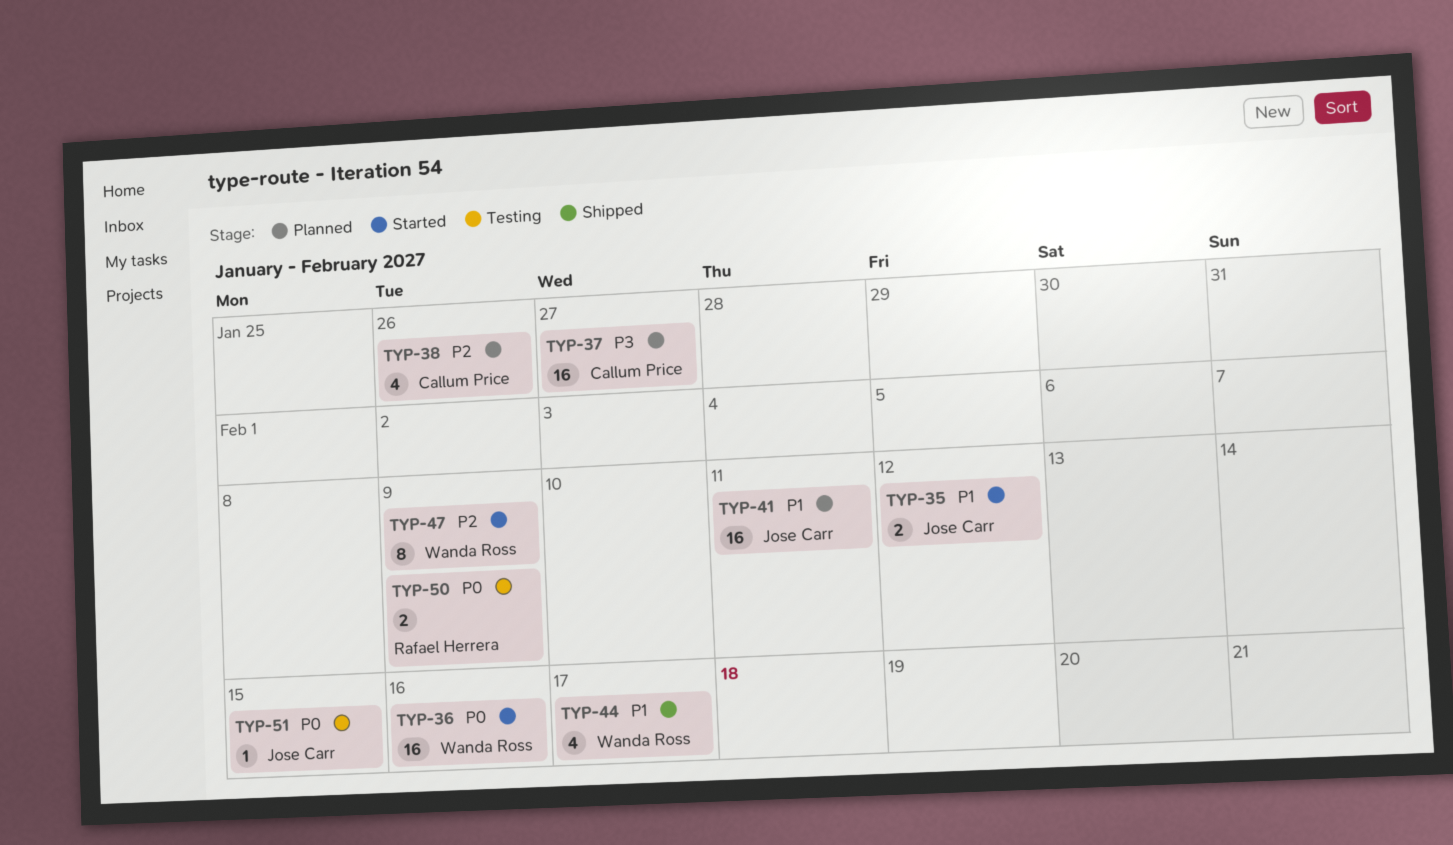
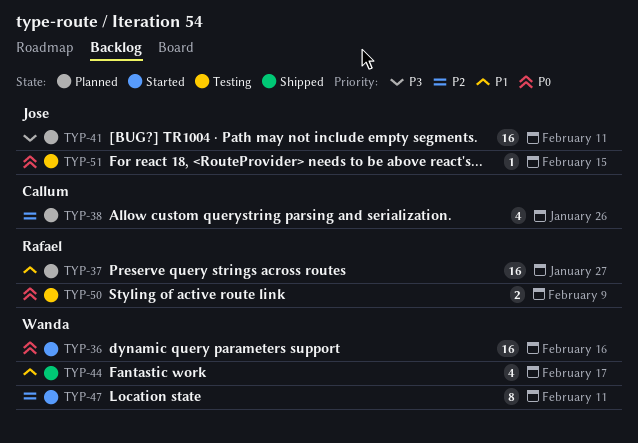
TYP-35: present -> none
TYP-37, owner: Callum Price -> Rafael Herrera
TYP-37, priority: P3 -> P1
TYP-41, priority: P1 -> P3
TYP-47, due: Feb 9 -> Feb 11

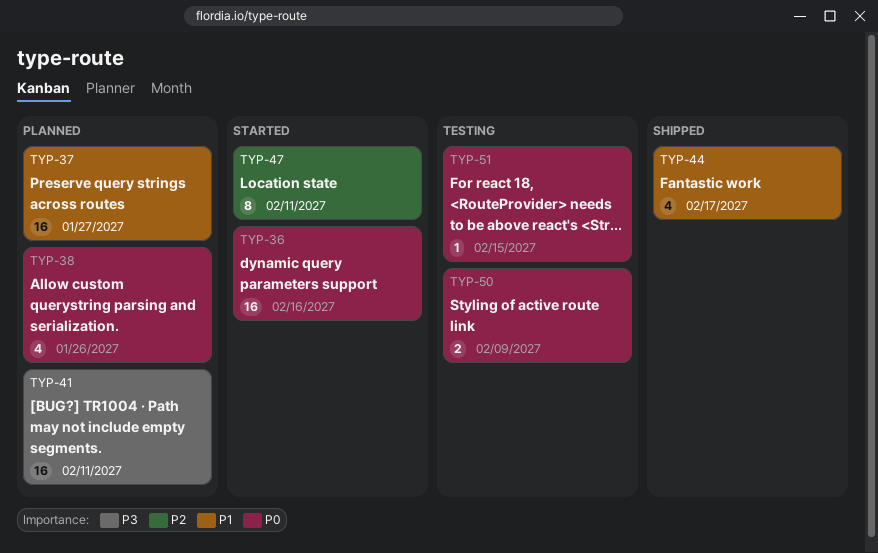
TYP-38, priority: P2 -> P0

